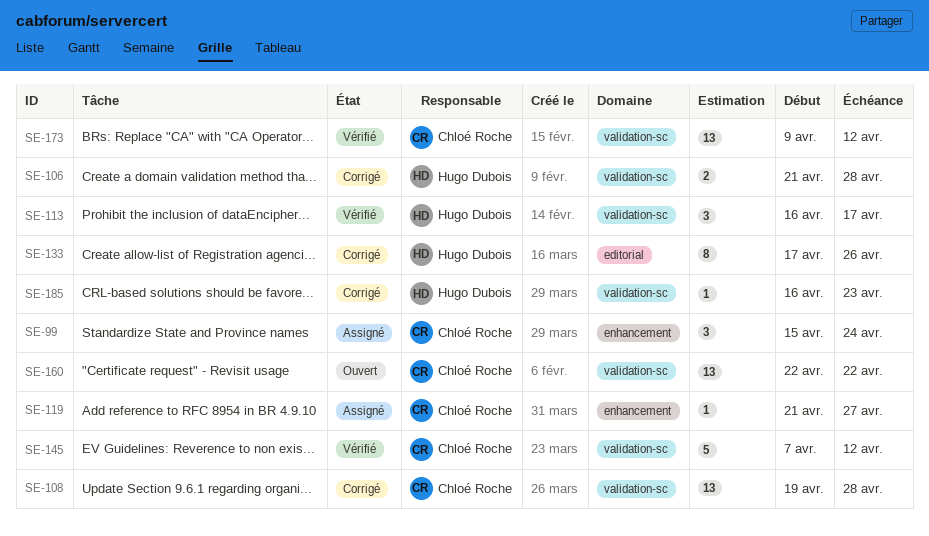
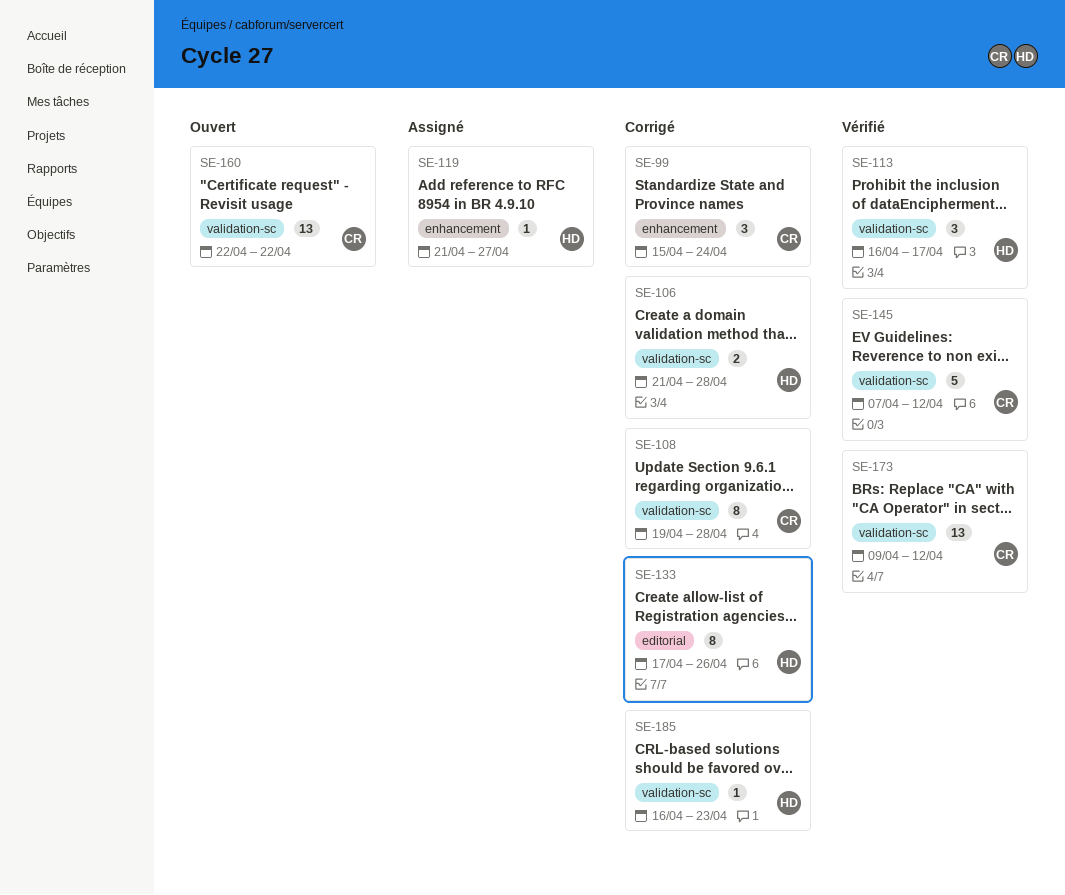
SE-99, status: Assigné -> Corrigé
SE-108, estimate: 13 -> 8
SE-119, owner: Chloé Roche -> Hugo Dubois

